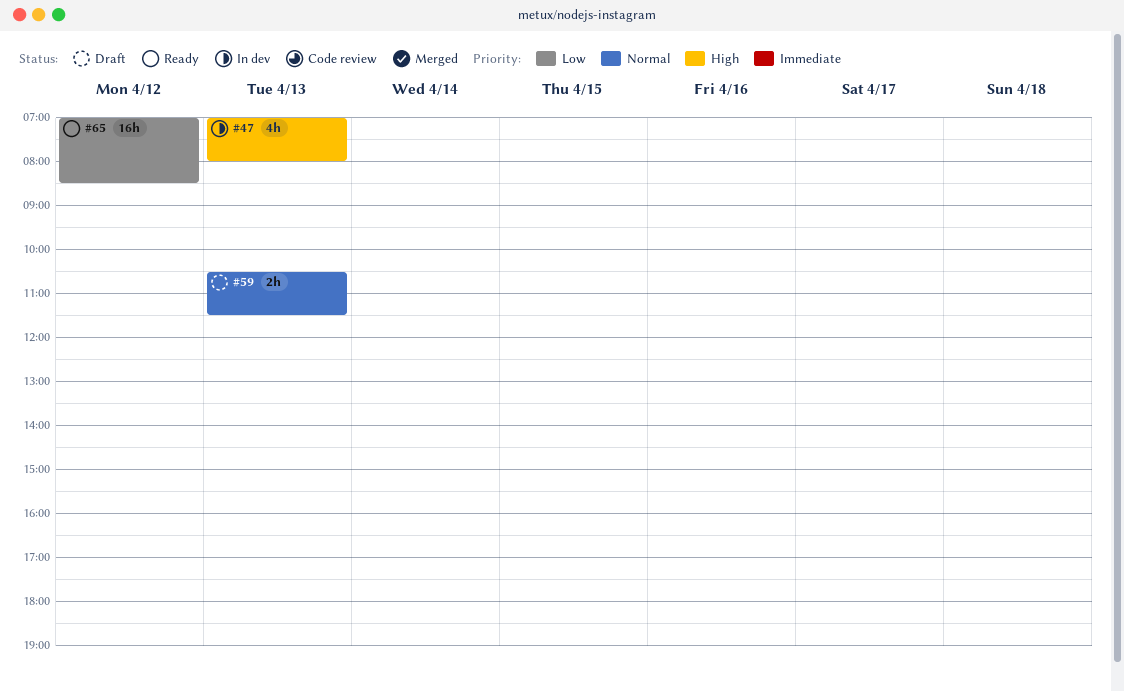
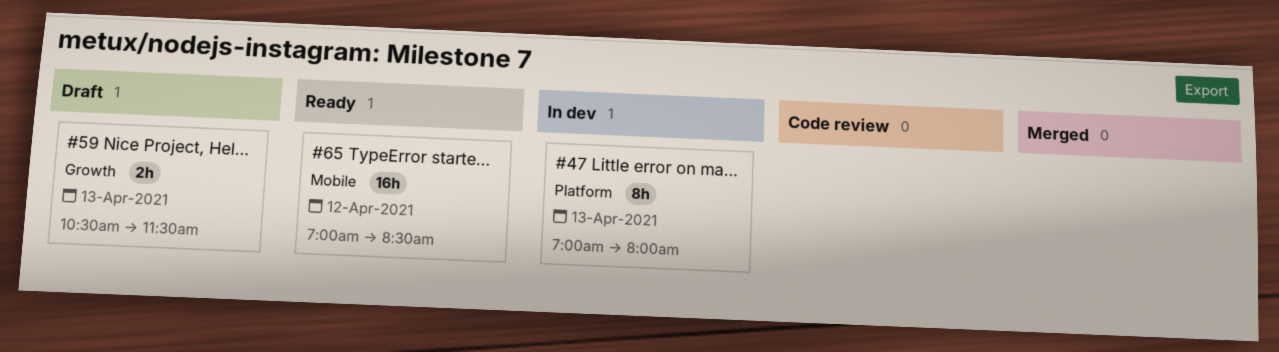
#47, estimate: 4h -> 8h

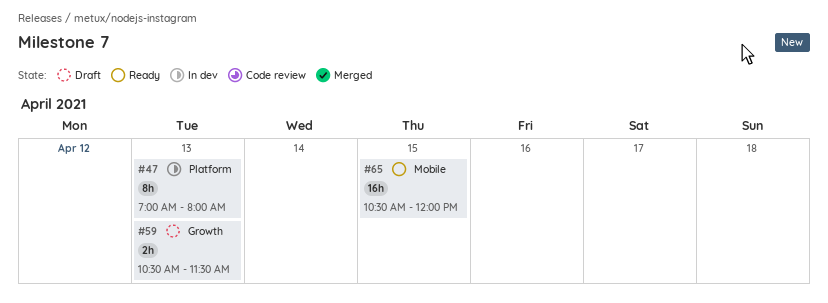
#65, day: Apr 12 -> Apr 15
#65, begins: 07:00 -> 10:30
#65, ends: 08:30 -> 12:00

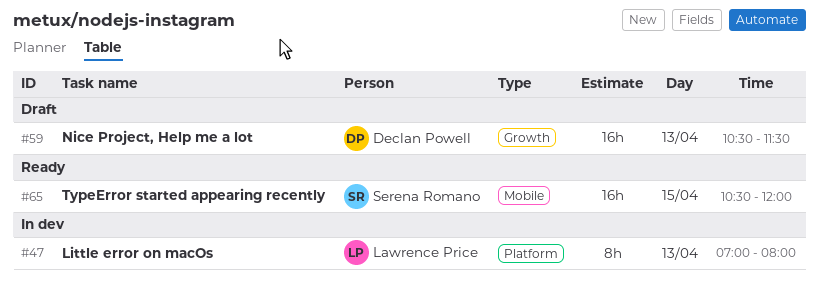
#59, estimate: 2h -> 16h

